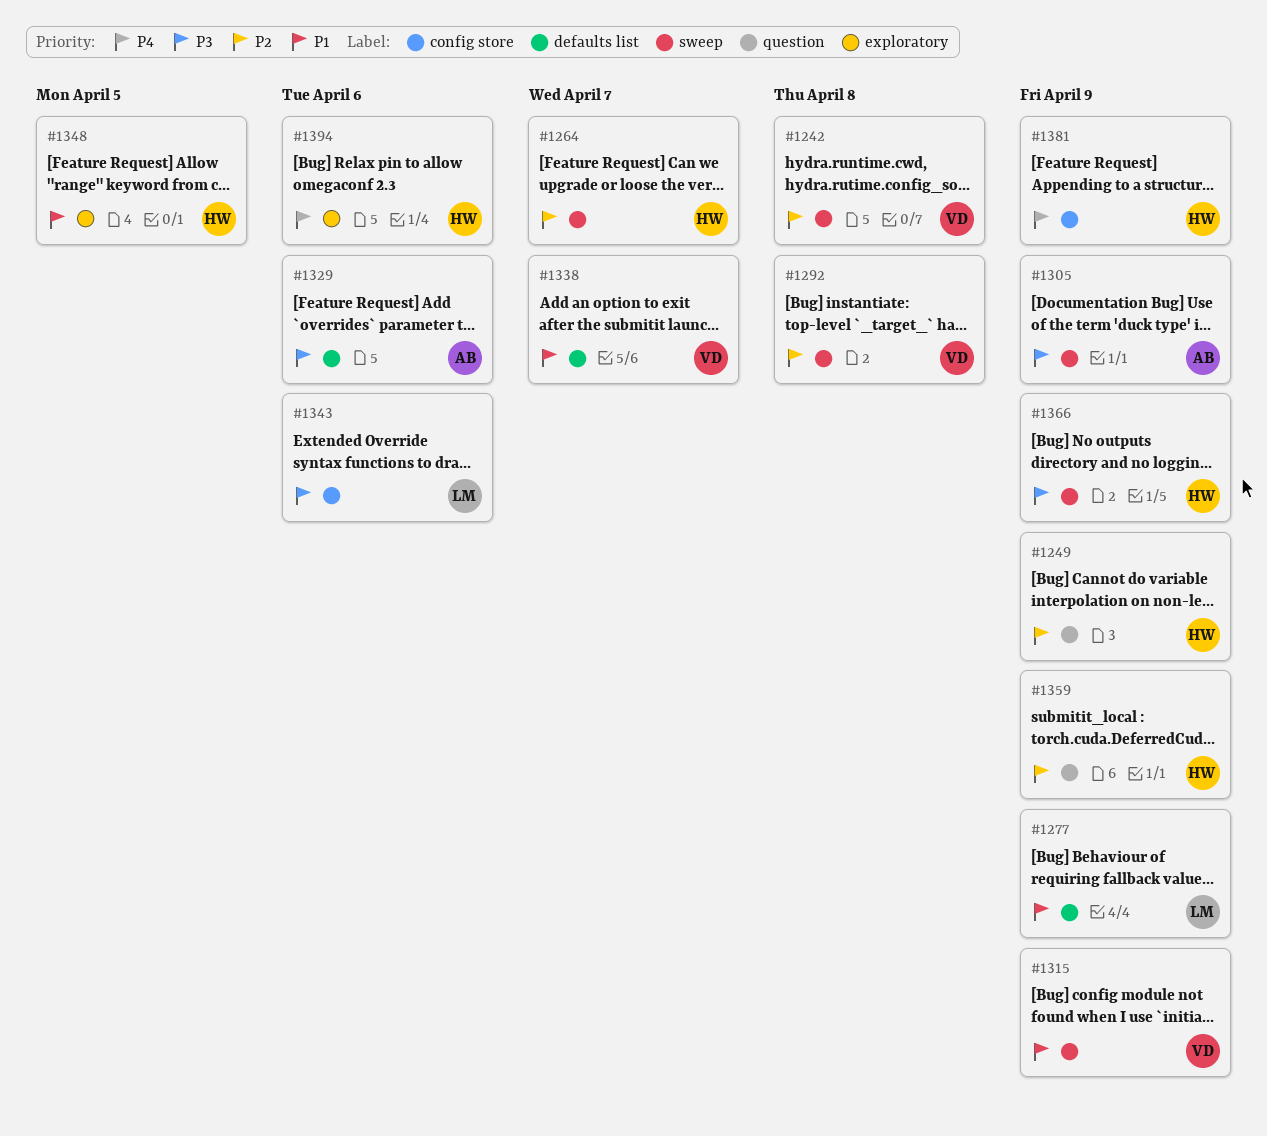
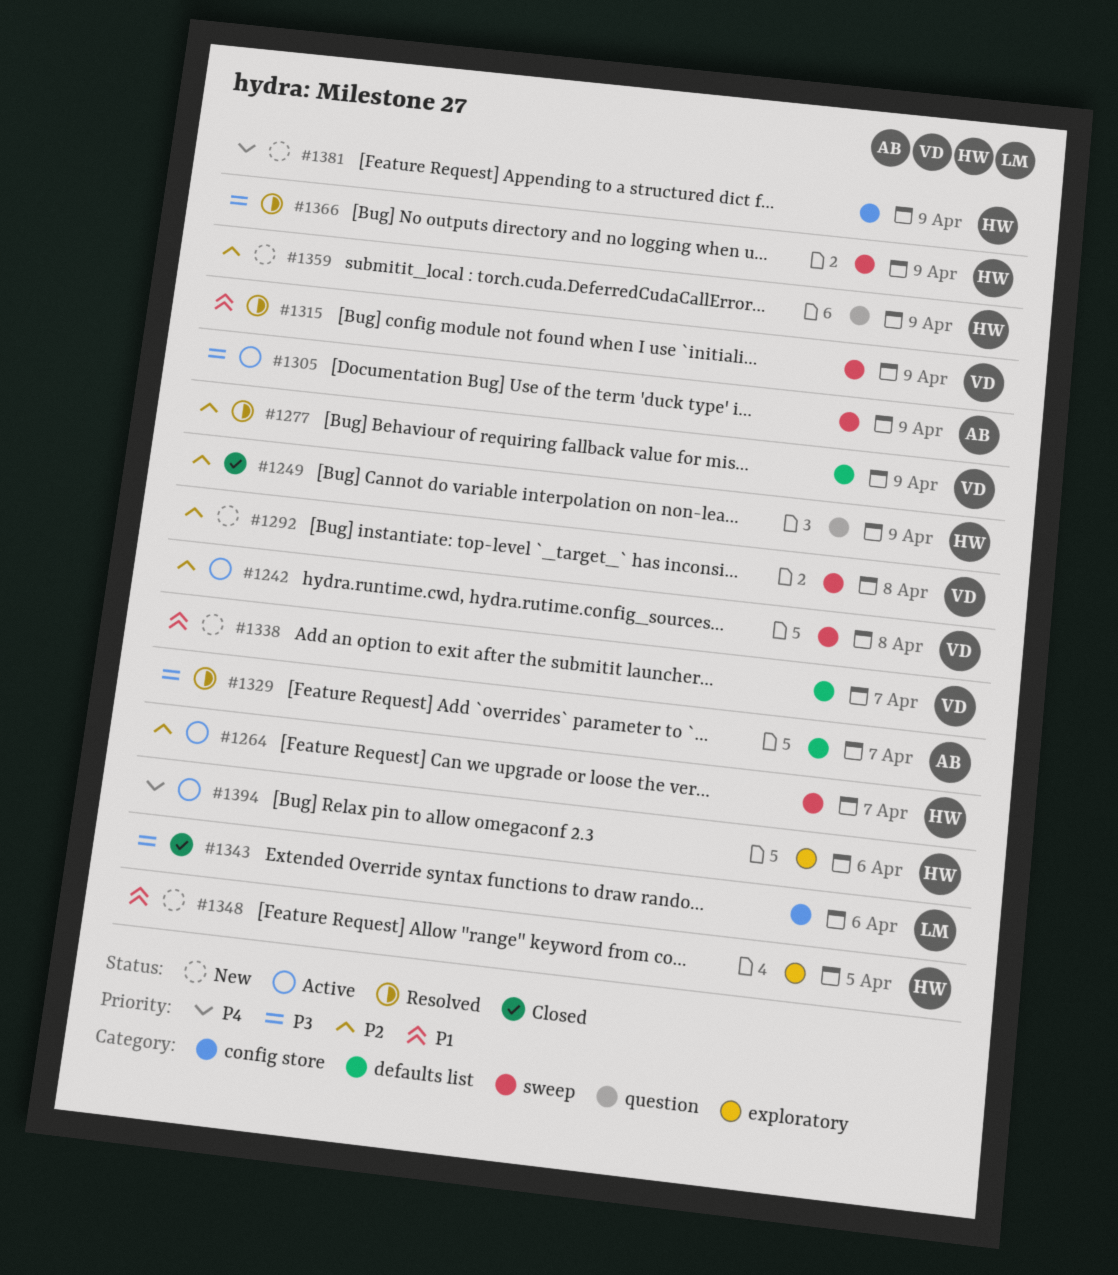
#1277, owner: LM -> VD
#1277, priority: P1 -> P2
#1329, due: Apr 6 -> Apr 7

